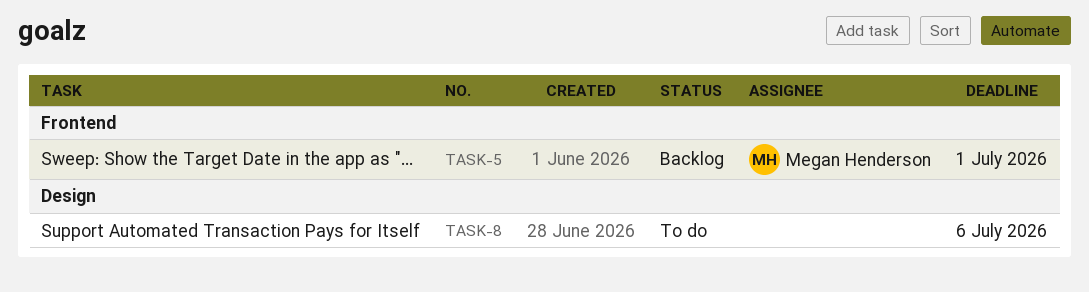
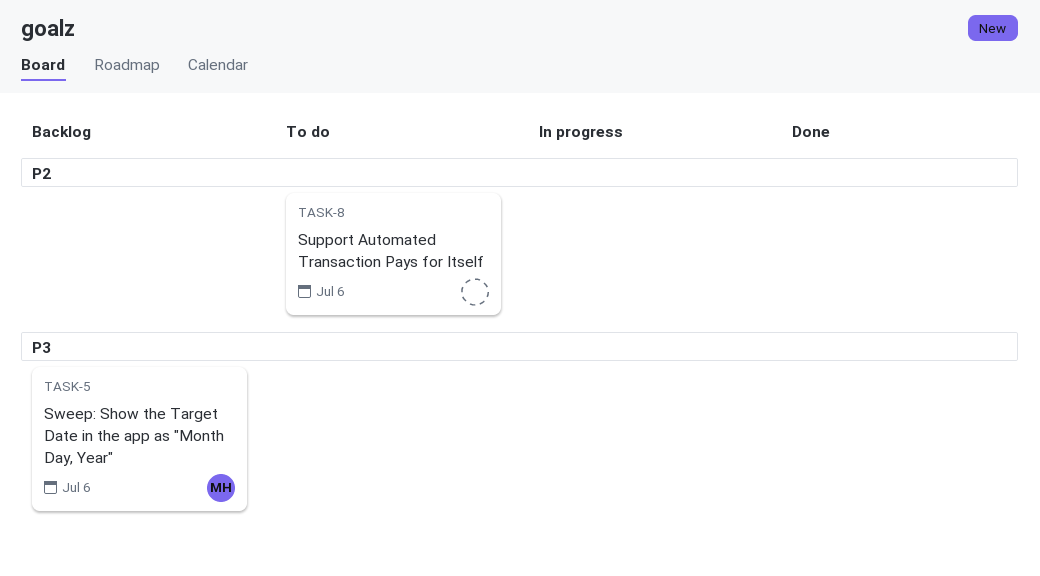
TASK-5, due: Jul 1 -> Jul 6

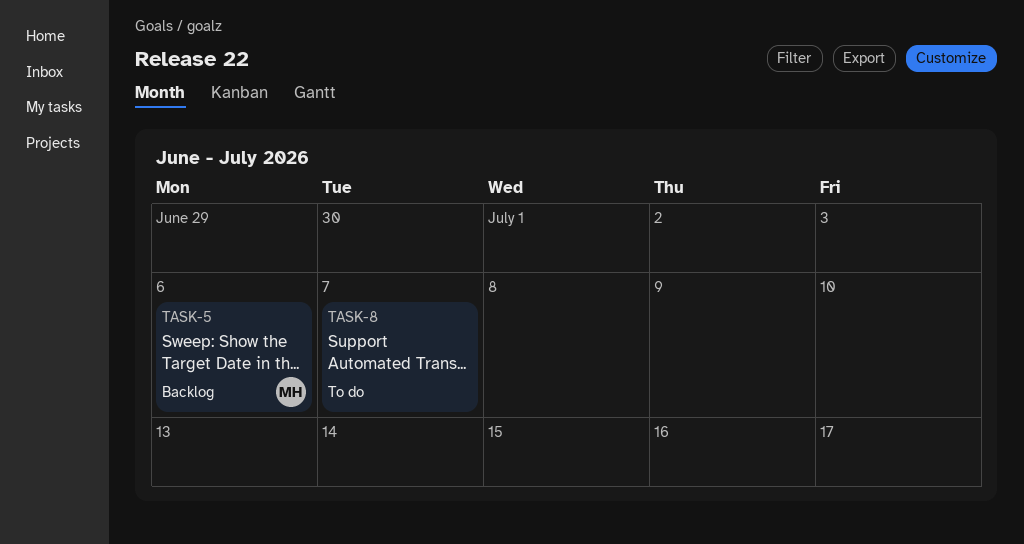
TASK-8, due: Jul 6 -> Jul 7

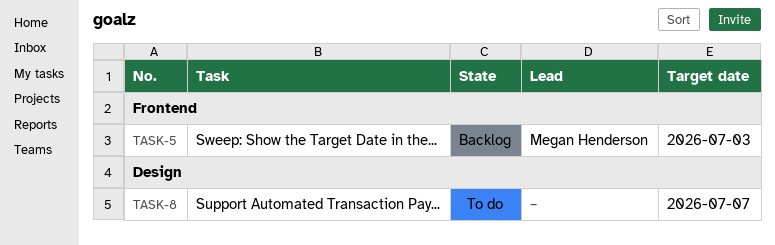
TASK-5, due: Jul 6 -> Jul 3

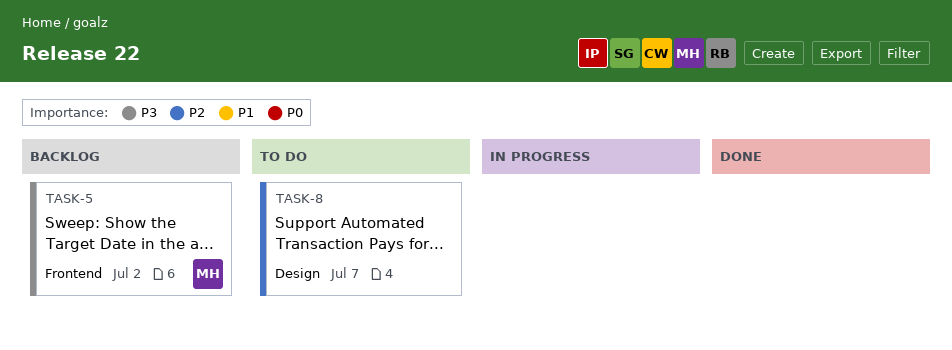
TASK-5, due: Jul 3 -> Jul 2

